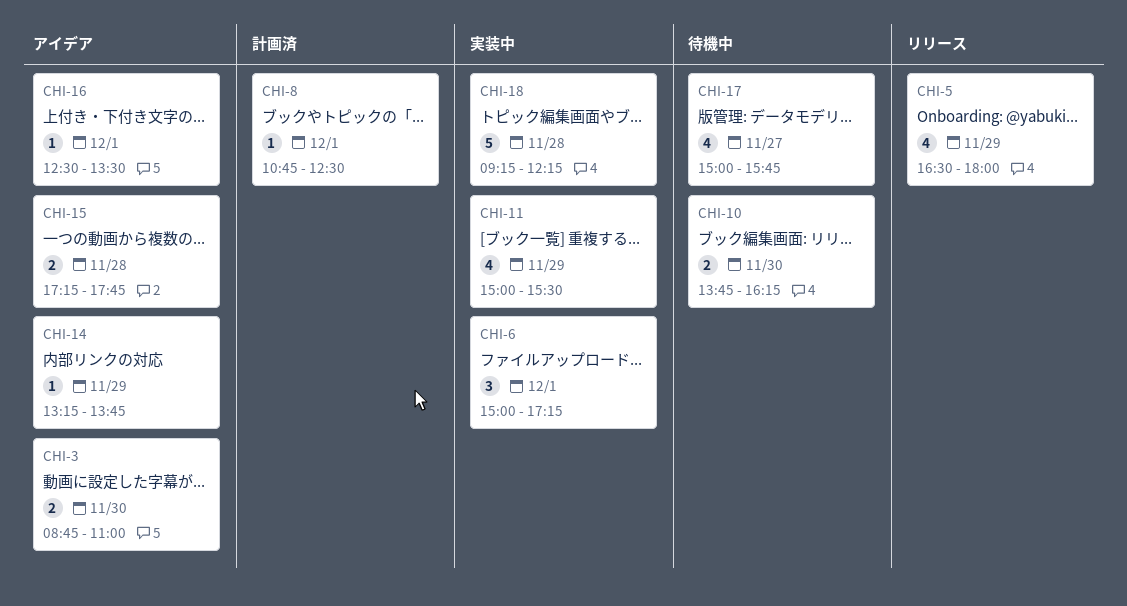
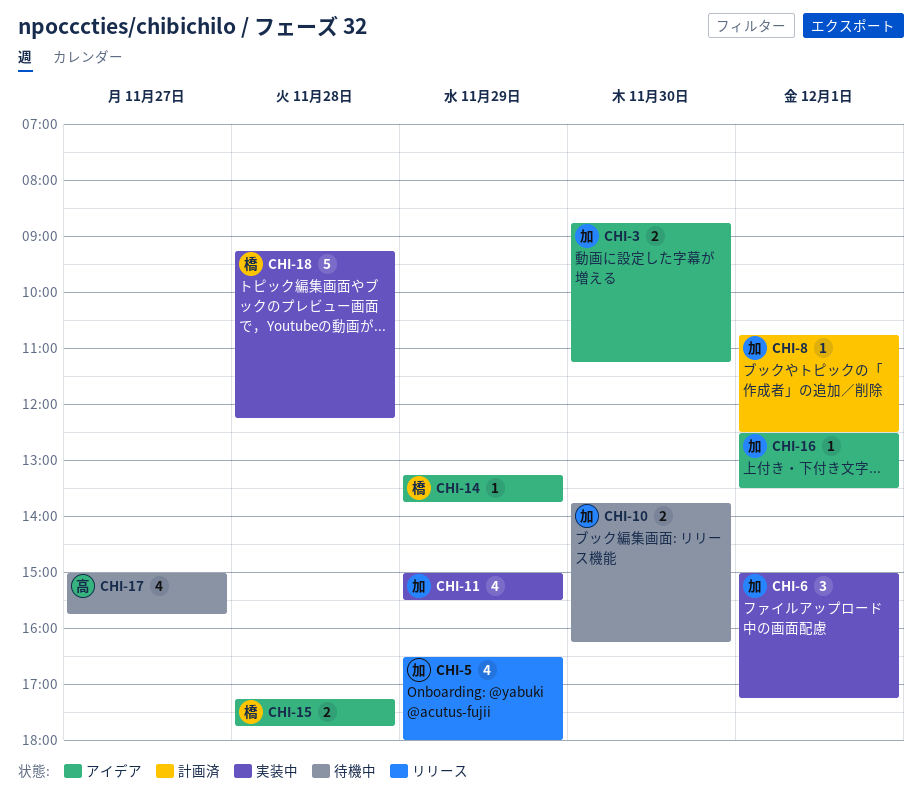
CHI-3, ends: 11:00 -> 11:15

